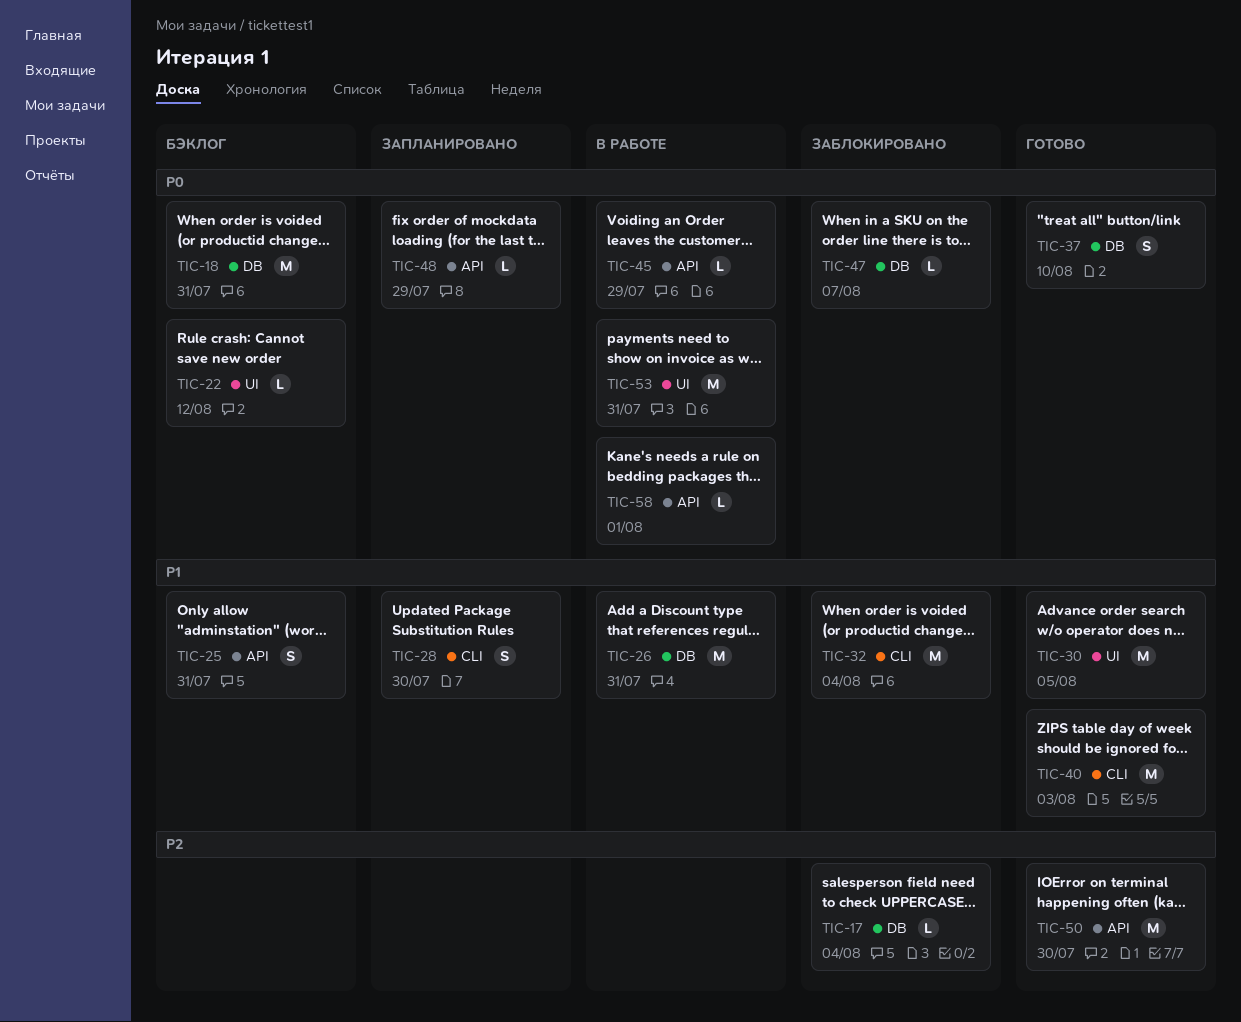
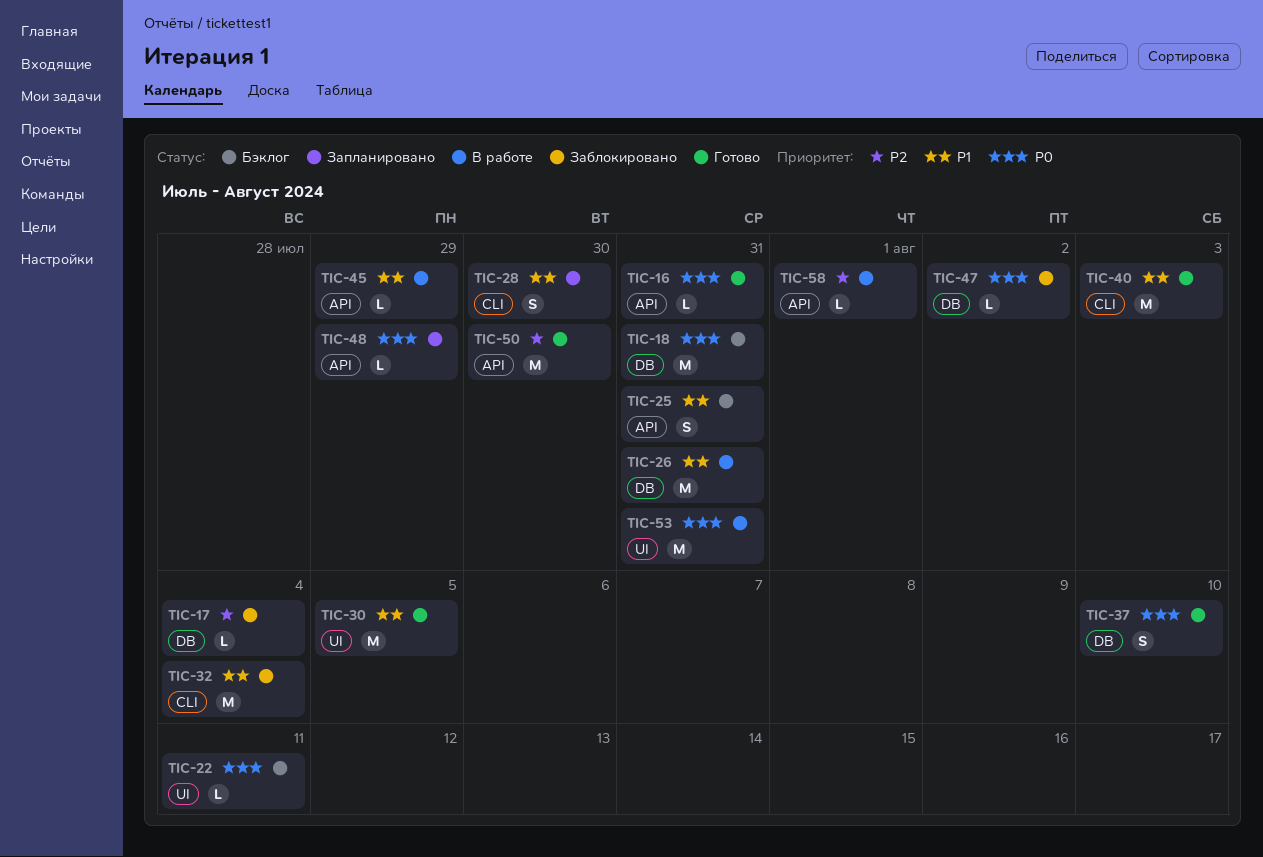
TIC-16: none -> present
TIC-22, due: Aug 12 -> Aug 11
TIC-45, priority: P0 -> P1
TIC-47, due: Aug 7 -> Aug 2
TIC-58, priority: P0 -> P2

